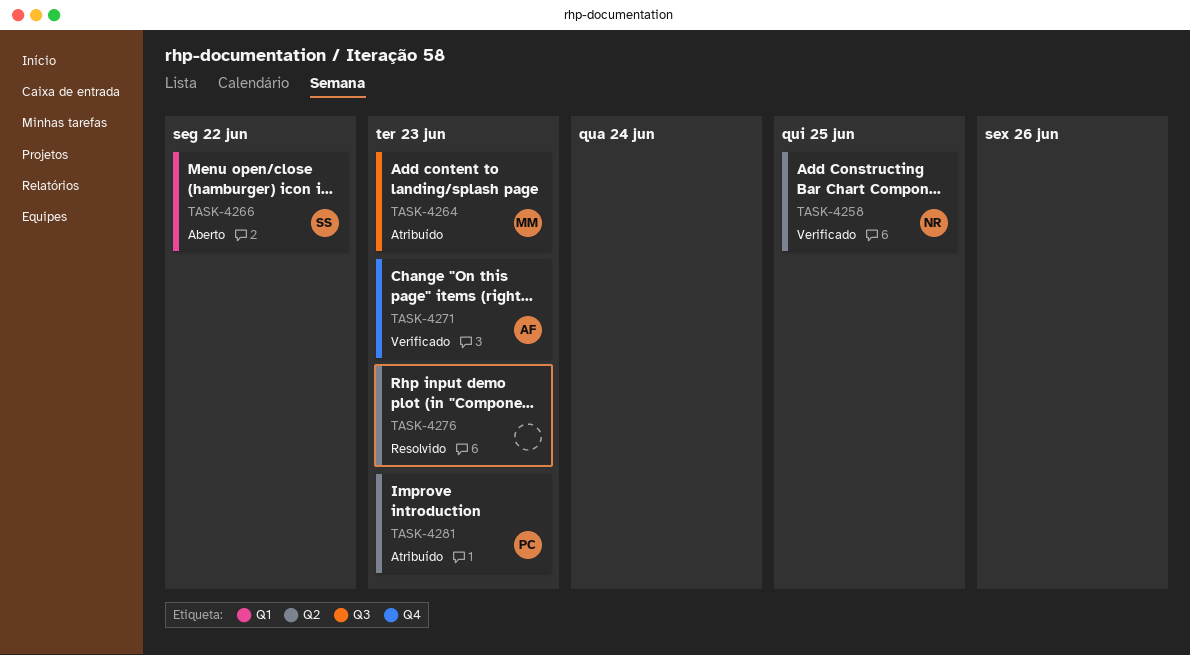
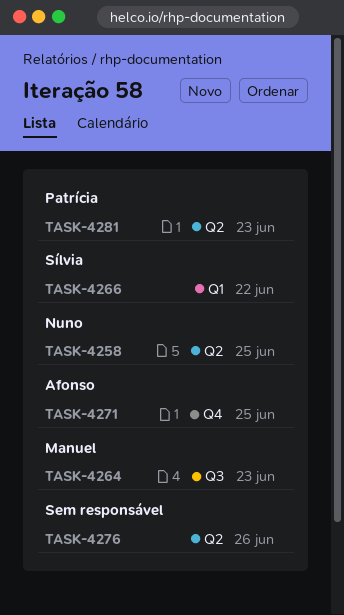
TASK-4271, due: Jun 23 -> Jun 25
TASK-4276, due: Jun 23 -> Jun 26

